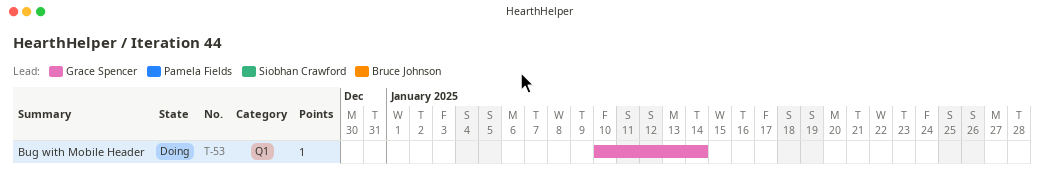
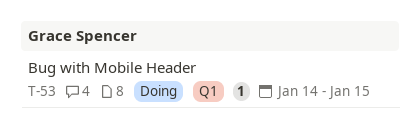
T-53, start: Jan 10 -> Jan 14
T-53, due: Jan 14 -> Jan 15

